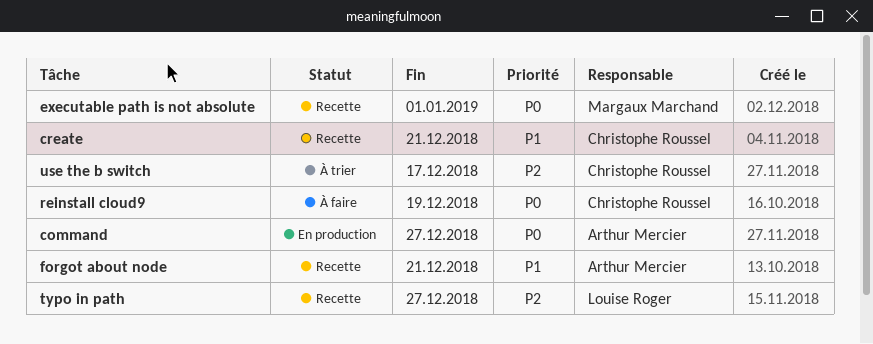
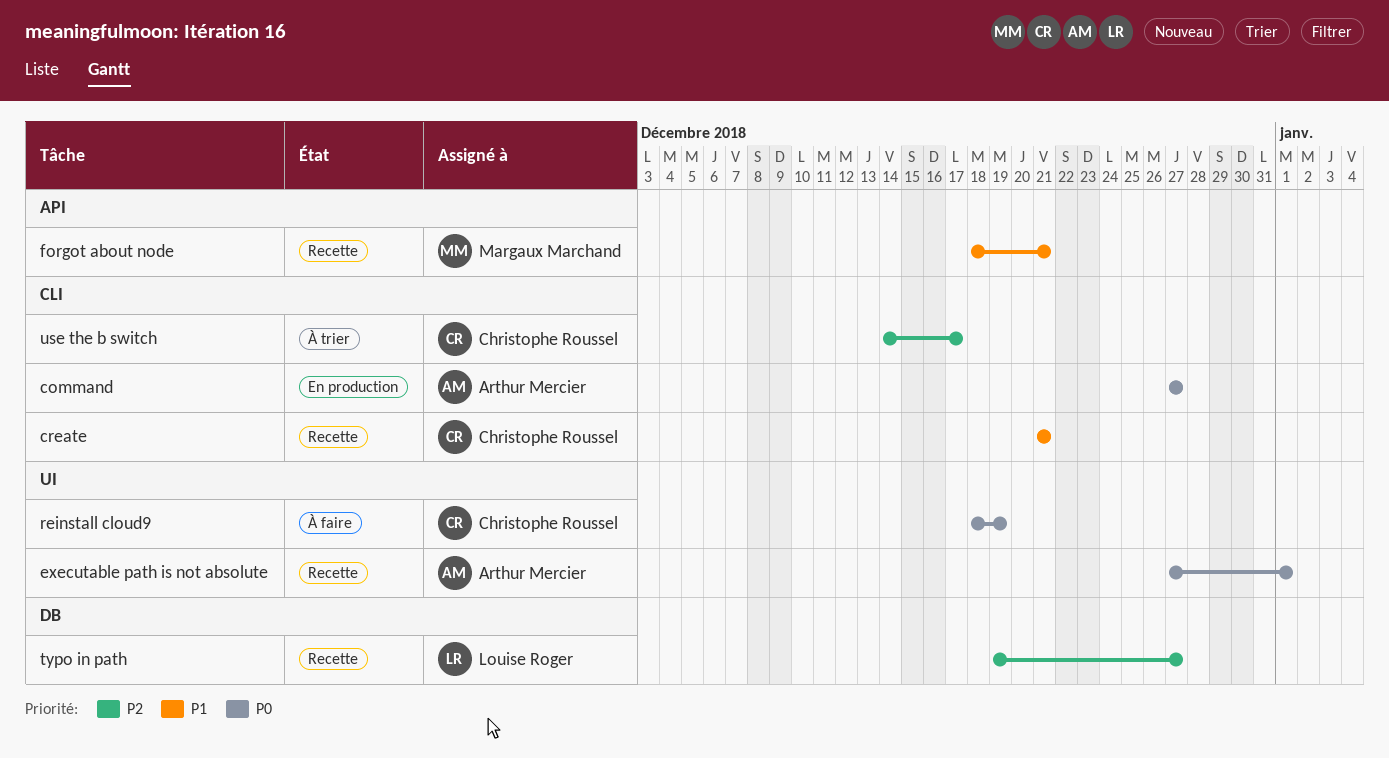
executable path is not absolute, owner: Margaux Marchand -> Arthur Mercier
forgot about node, owner: Arthur Mercier -> Margaux Marchand

